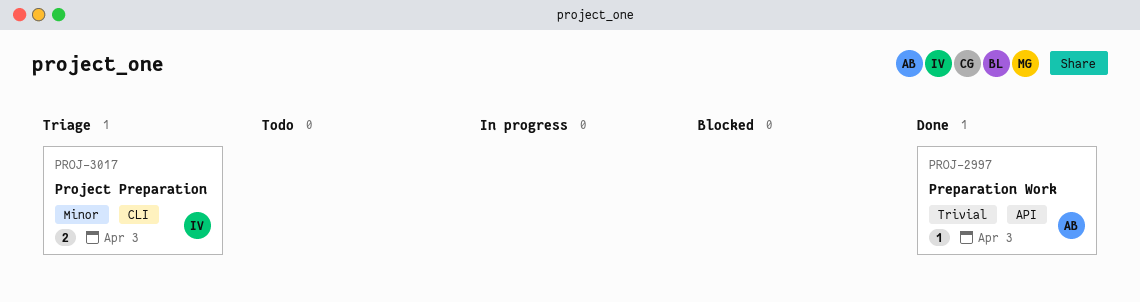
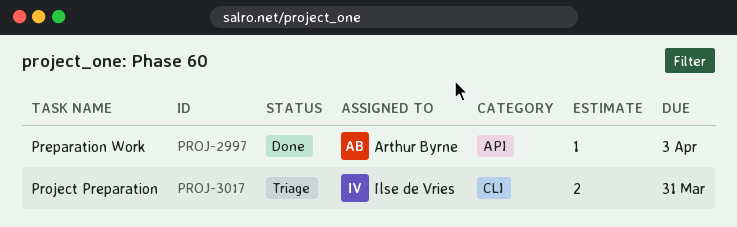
PROJ-3017, due: Apr 3 -> Mar 31

